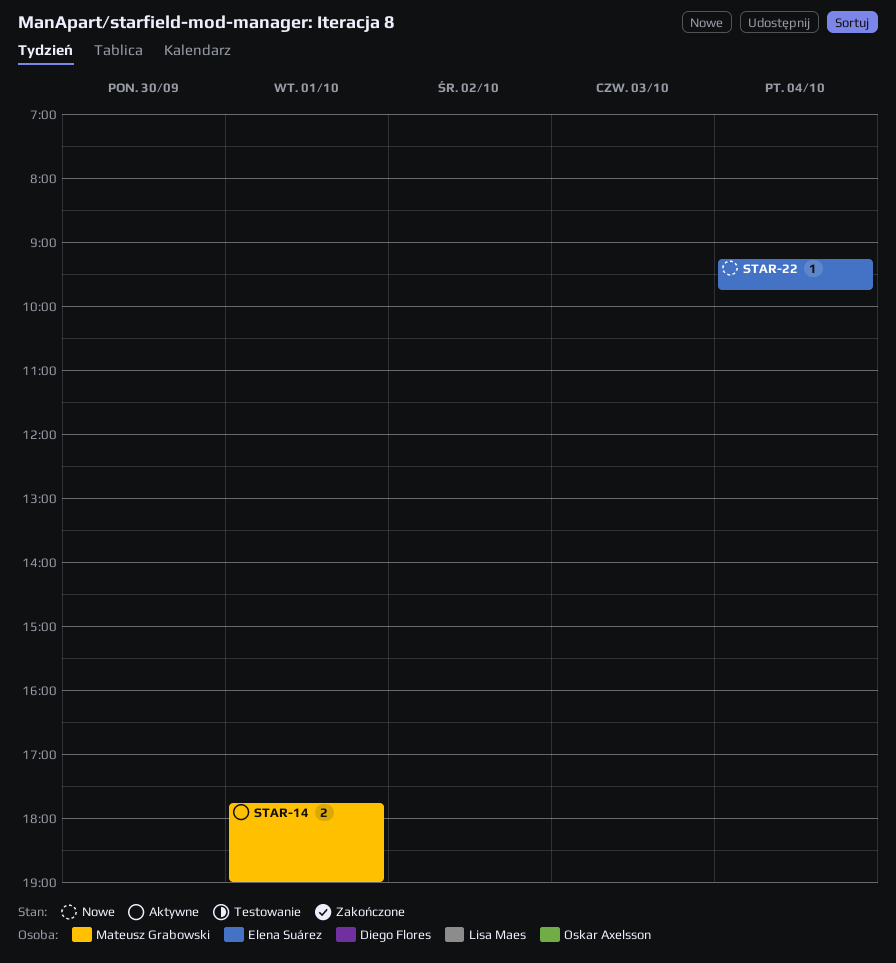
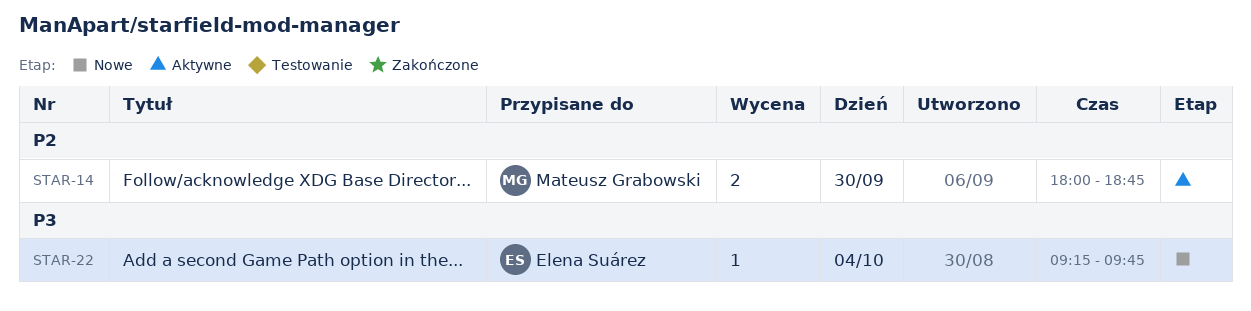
STAR-14, day: Oct 1 -> Sep 30
STAR-14, begins: 17:45 -> 18:00
STAR-14, ends: 19:00 -> 18:45

